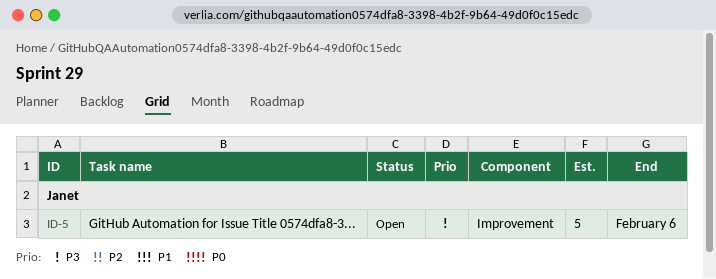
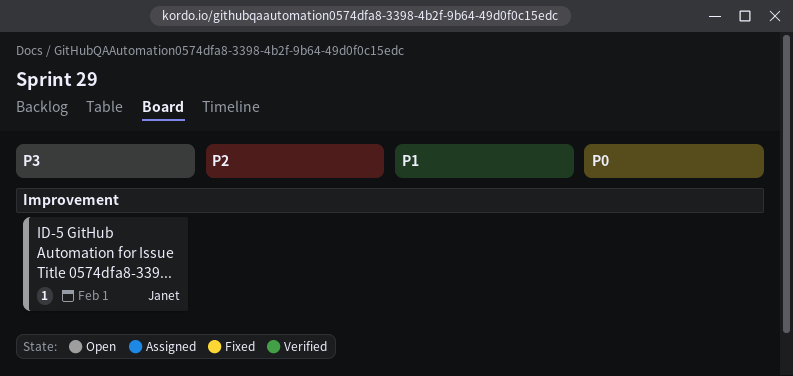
ID-5, estimate: 5 -> 1
ID-5, due: Feb 6 -> Feb 1

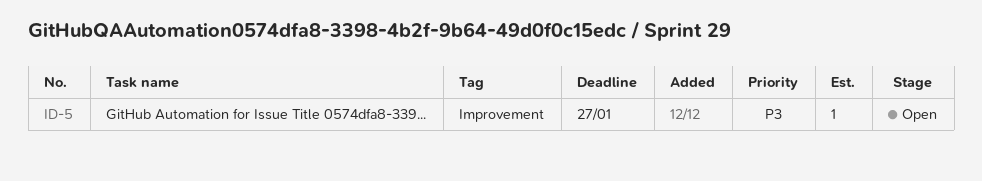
ID-5, due: Feb 1 -> Jan 27

